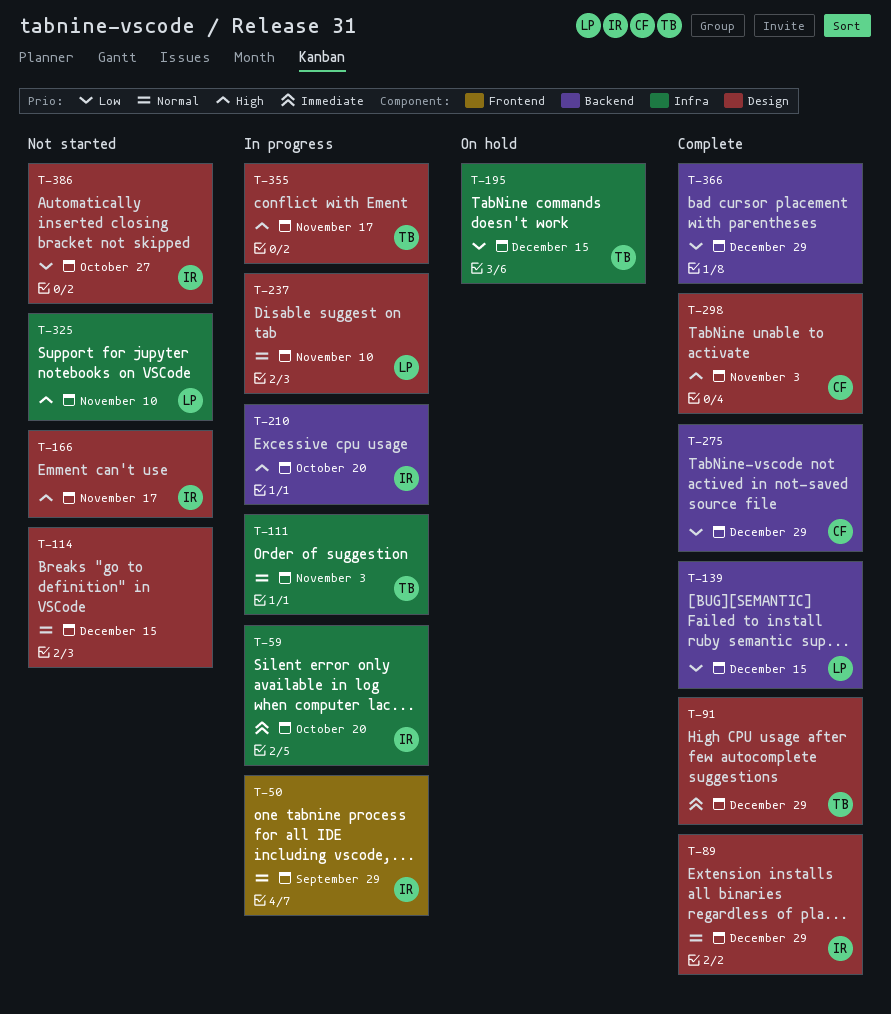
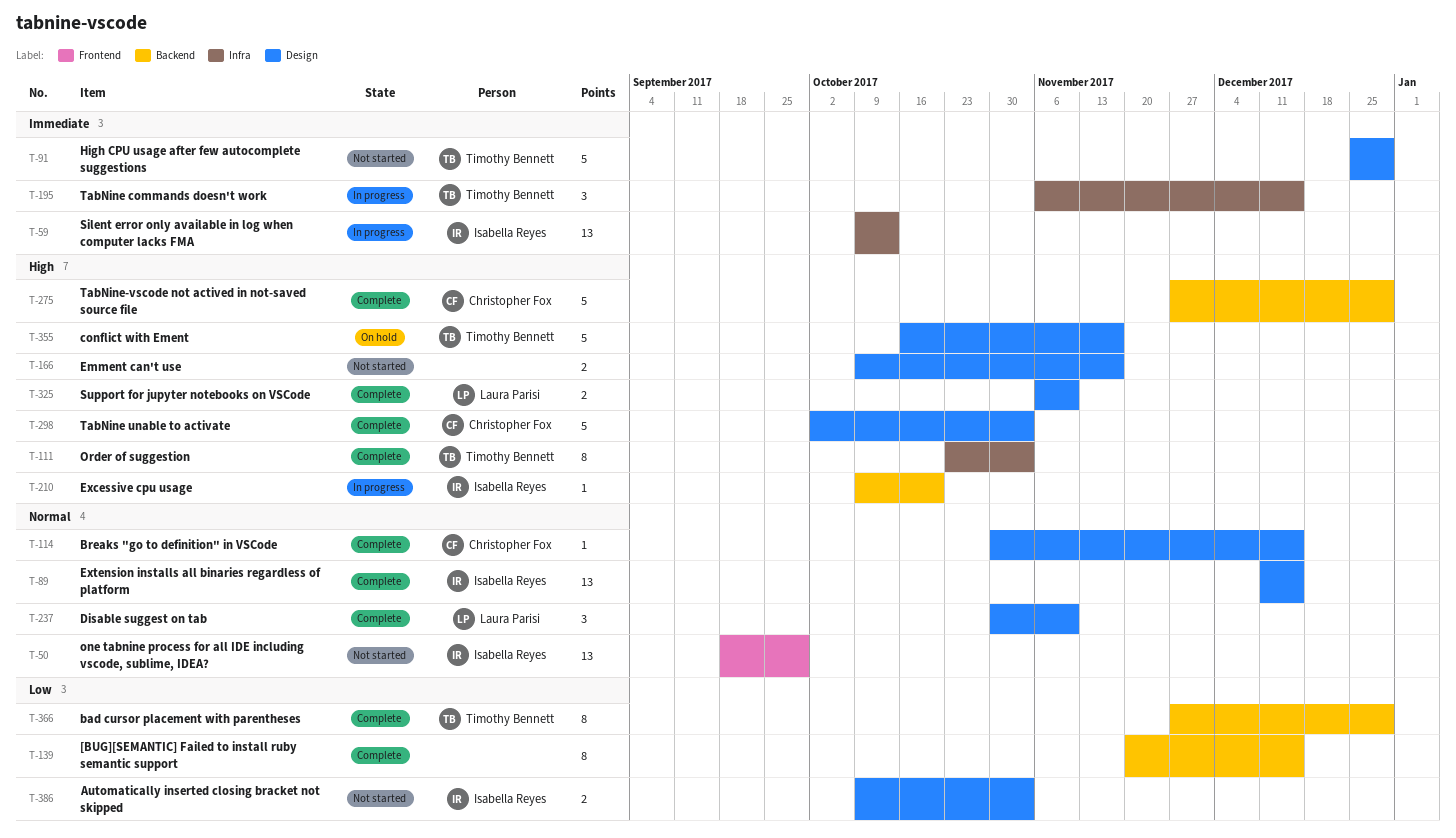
T-50, status: In progress -> Not started
T-59, due: Oct 20 -> Oct 13
T-89, due: Dec 29 -> Dec 15
T-91, status: Complete -> Not started
T-111, status: In progress -> Complete
T-111, priority: Normal -> High
T-114, status: Not started -> Complete
T-114, owner: none -> Christopher Fox
T-139, owner: Laura Parisi -> none
T-166, owner: Isabella Reyes -> none
T-195, status: On hold -> In progress
T-195, priority: Low -> Immediate
T-237, status: In progress -> Complete
T-275, priority: Low -> High
T-325, status: Not started -> Complete
T-325, label: Infra -> Design
T-355, status: In progress -> On hold
T-366, owner: none -> Timothy Bennett
T-386, due: Oct 27 -> Nov 3

